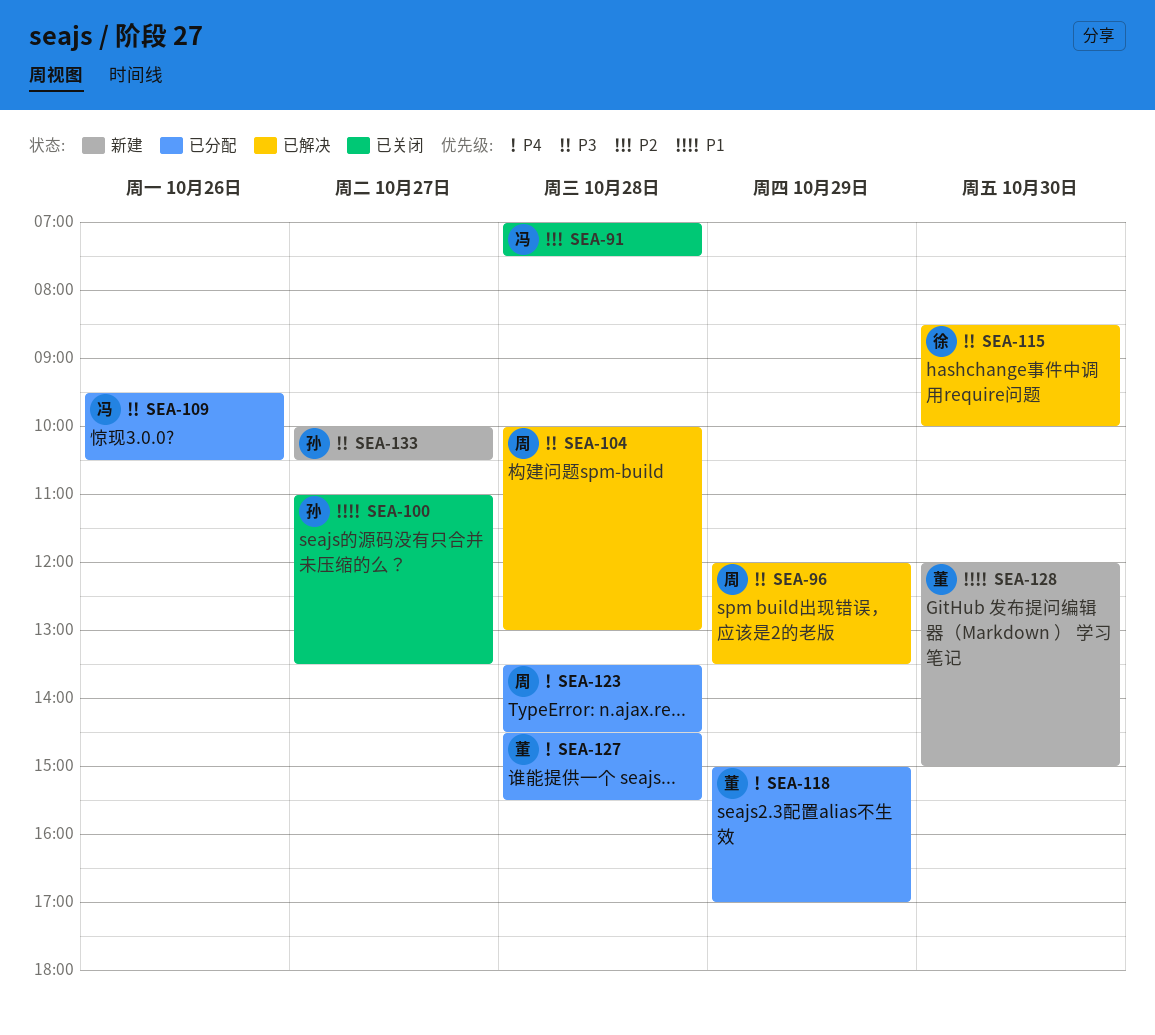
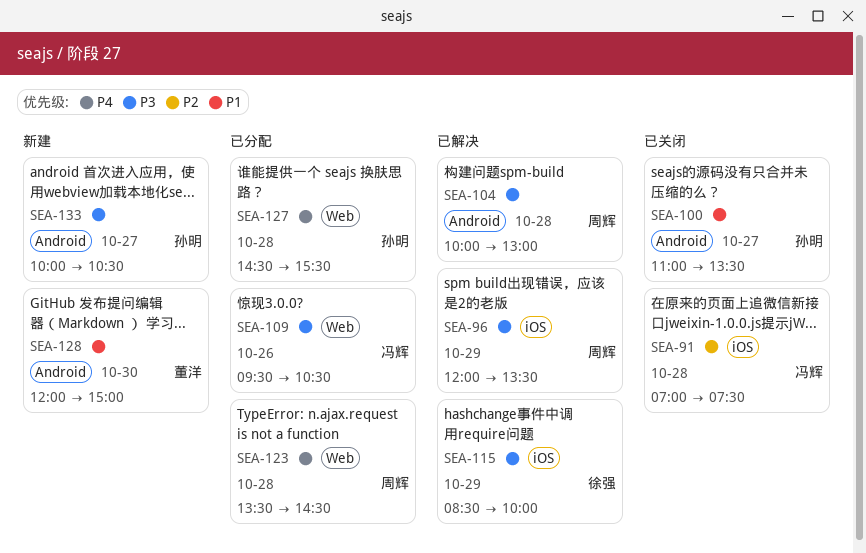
SEA-115, day: Oct 30 -> Oct 29
SEA-118: present -> none
SEA-127, owner: 董洋 -> 孙明

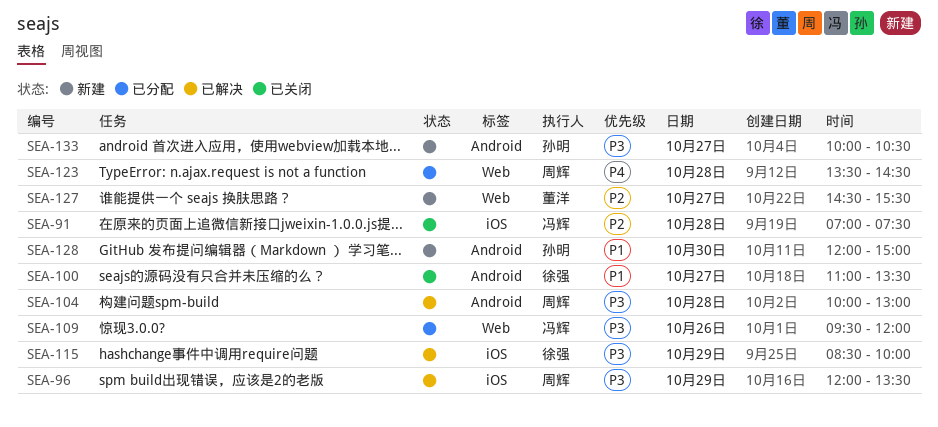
SEA-100, owner: 孙明 -> 徐强
SEA-109, ends: 10:30 -> 12:00
SEA-127, status: 已分配 -> 新建
SEA-127, owner: 孙明 -> 董洋
SEA-127, priority: P4 -> P2
SEA-127, day: Oct 28 -> Oct 27
SEA-128, owner: 董洋 -> 孙明

